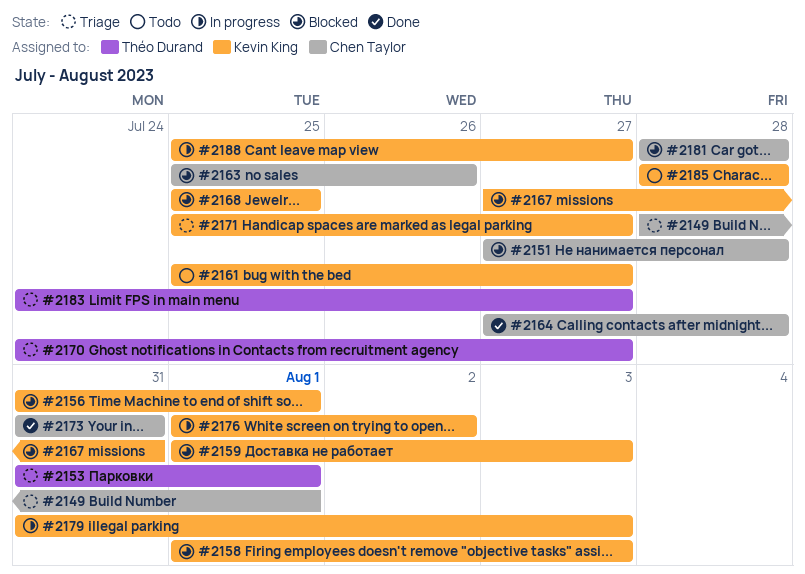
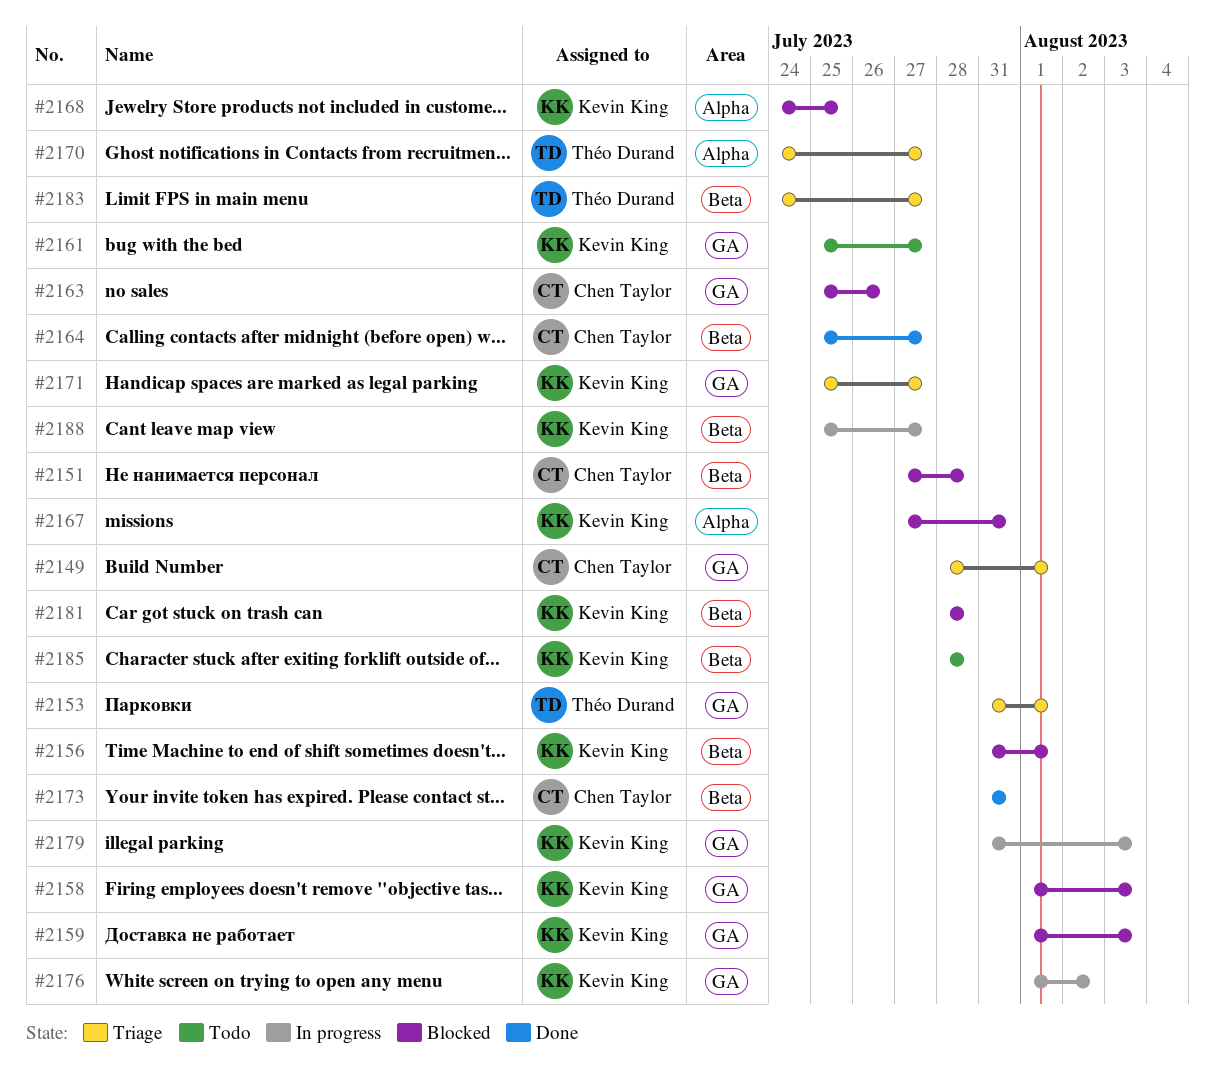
#2164, start: Jul 27 -> Jul 25
#2164, due: Jul 28 -> Jul 27
#2168, start: Jul 25 -> Jul 24
#2181, owner: Chen Taylor -> Kevin King

